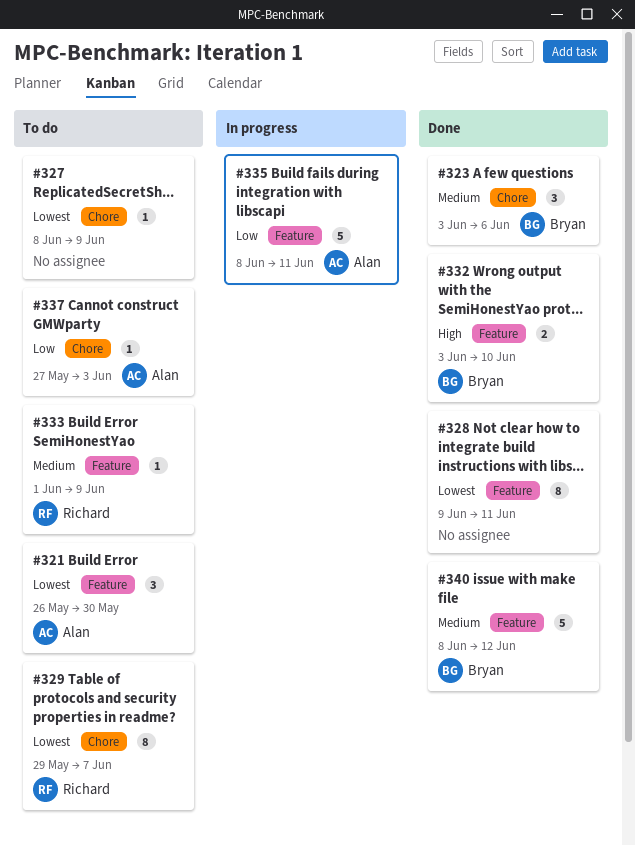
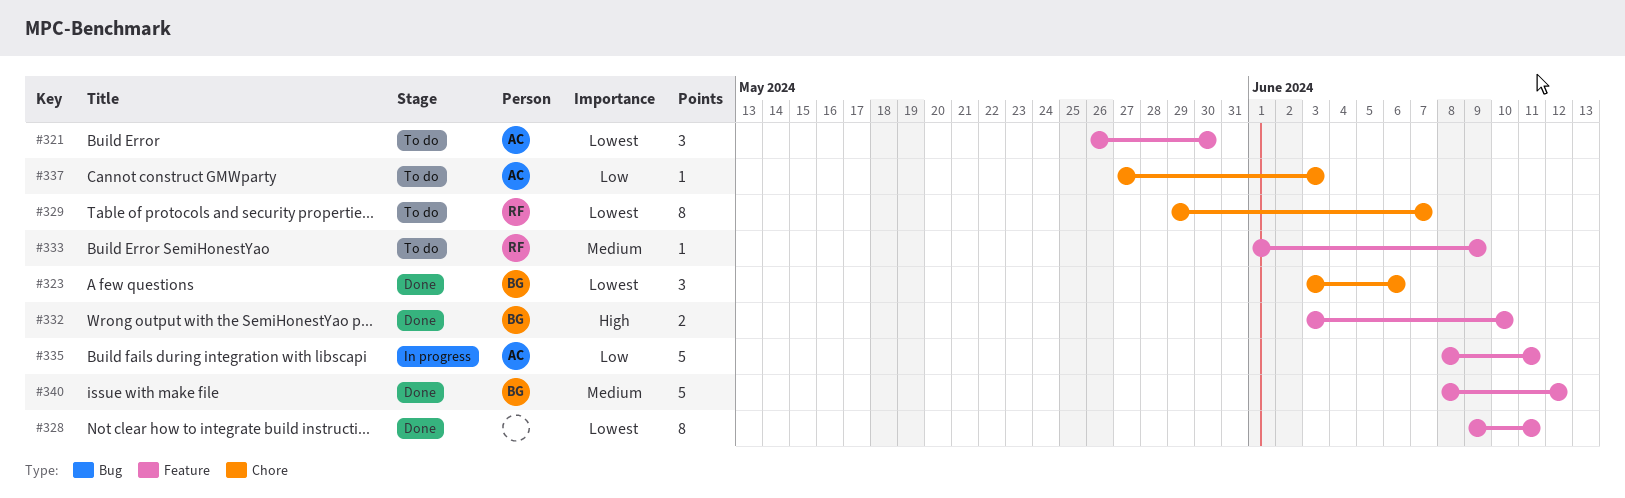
#323, priority: Medium -> Lowest
#327: present -> none

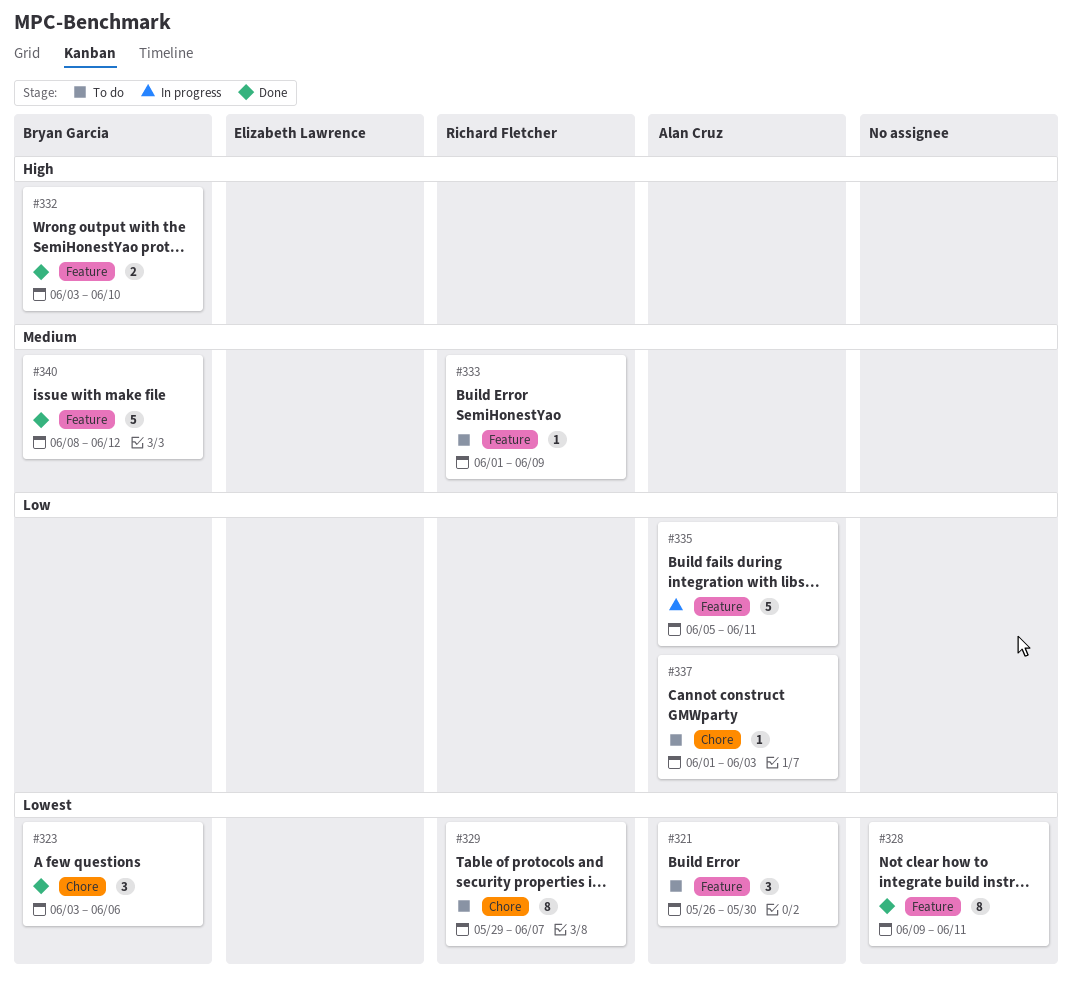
#335, start: Jun 8 -> Jun 5
#337, start: May 27 -> Jun 1

